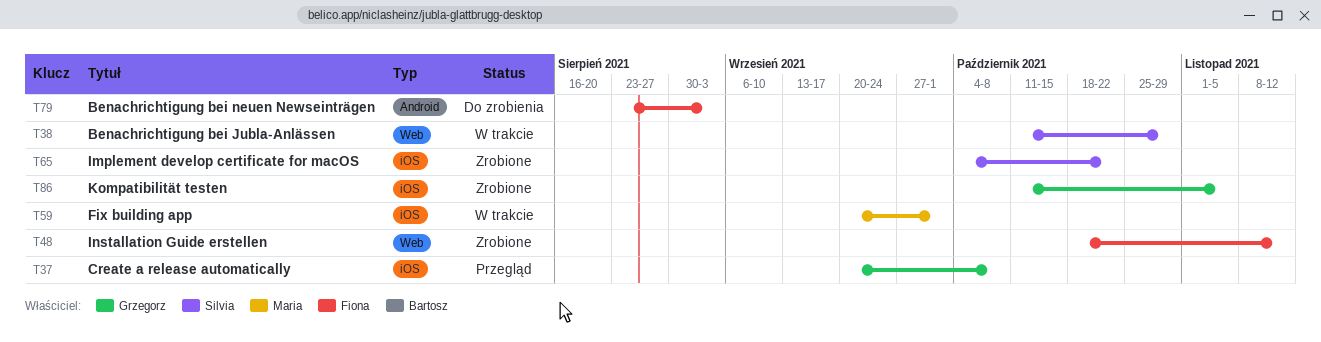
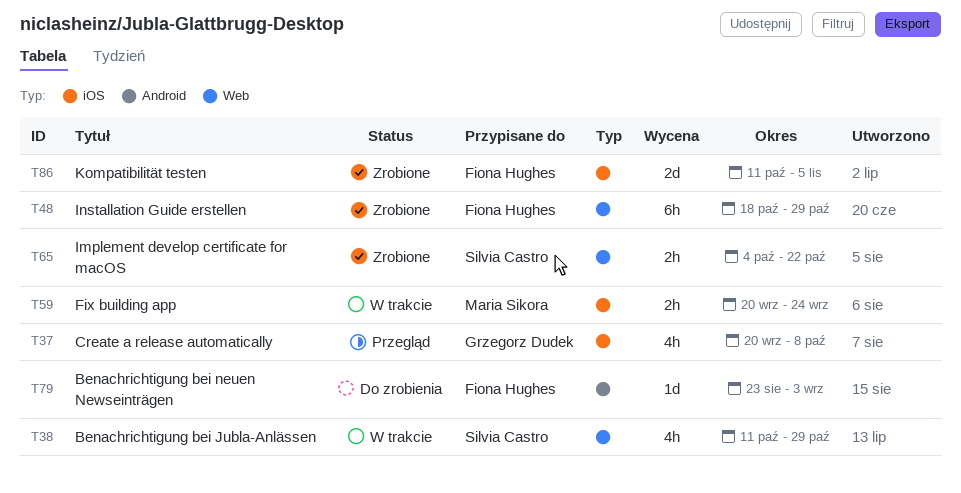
T48, due: Nov 12 -> Oct 29
T59, due: Oct 1 -> Sep 24
T65, label: iOS -> Web
T86, owner: Grzegorz Dudek -> Fiona Hughes

